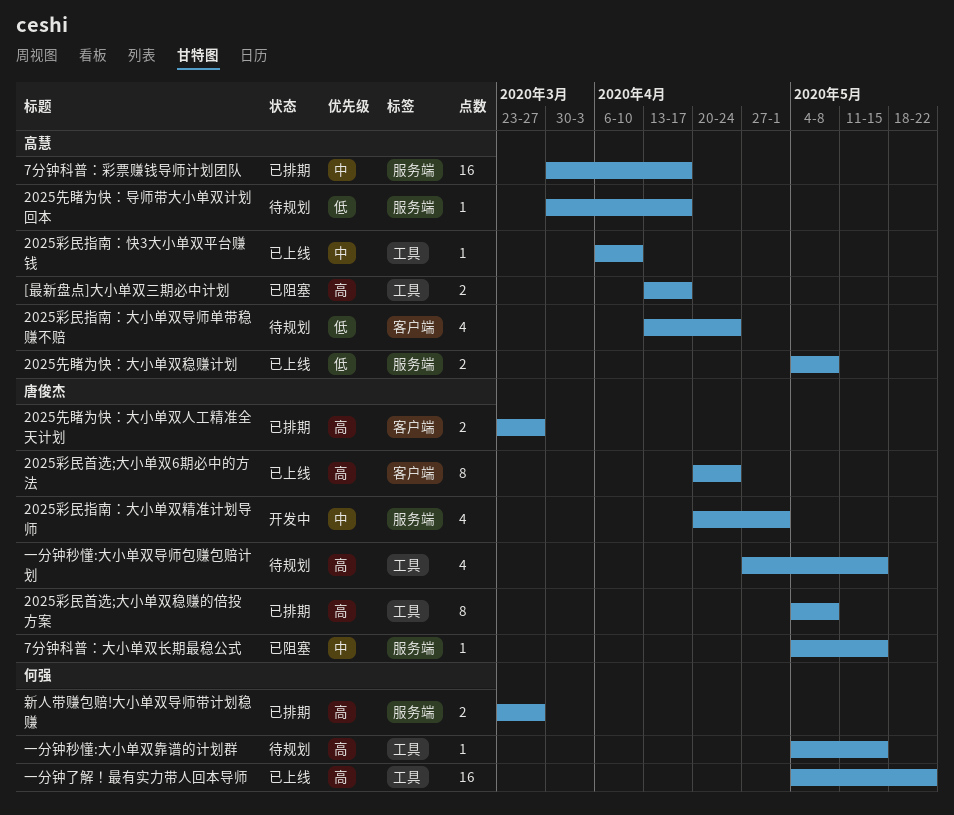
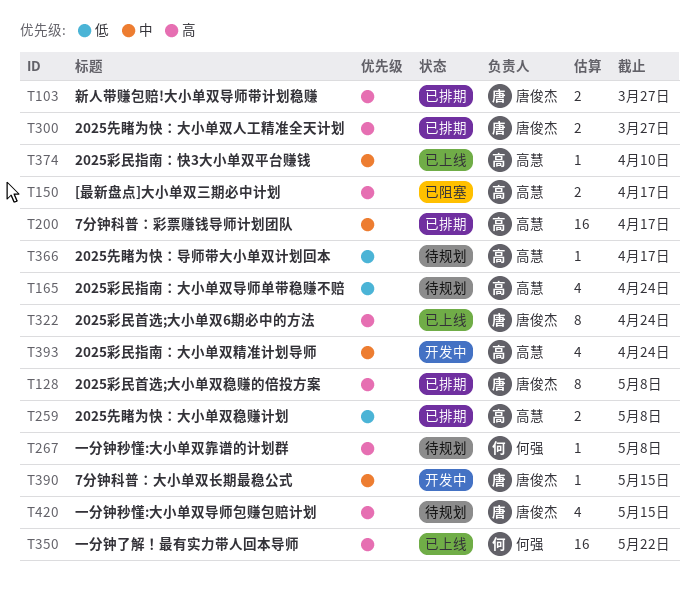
2025先睹为快：大小单双稳赚计划, status: 已上线 -> 已排期
2025彩民指南：大小单双精准计划导师, owner: 唐俊杰 -> 高慧
2025彩民指南：大小单双精准计划导师, due: May 1 -> Apr 24
7分钟科普：大小单双长期最稳公式, status: 已阻塞 -> 开发中
一分钟秒懂:大小单双靠谱的计划群, due: May 15 -> May 8
新人带赚包赔!大小单双导师带计划稳赚, owner: 何强 -> 唐俊杰

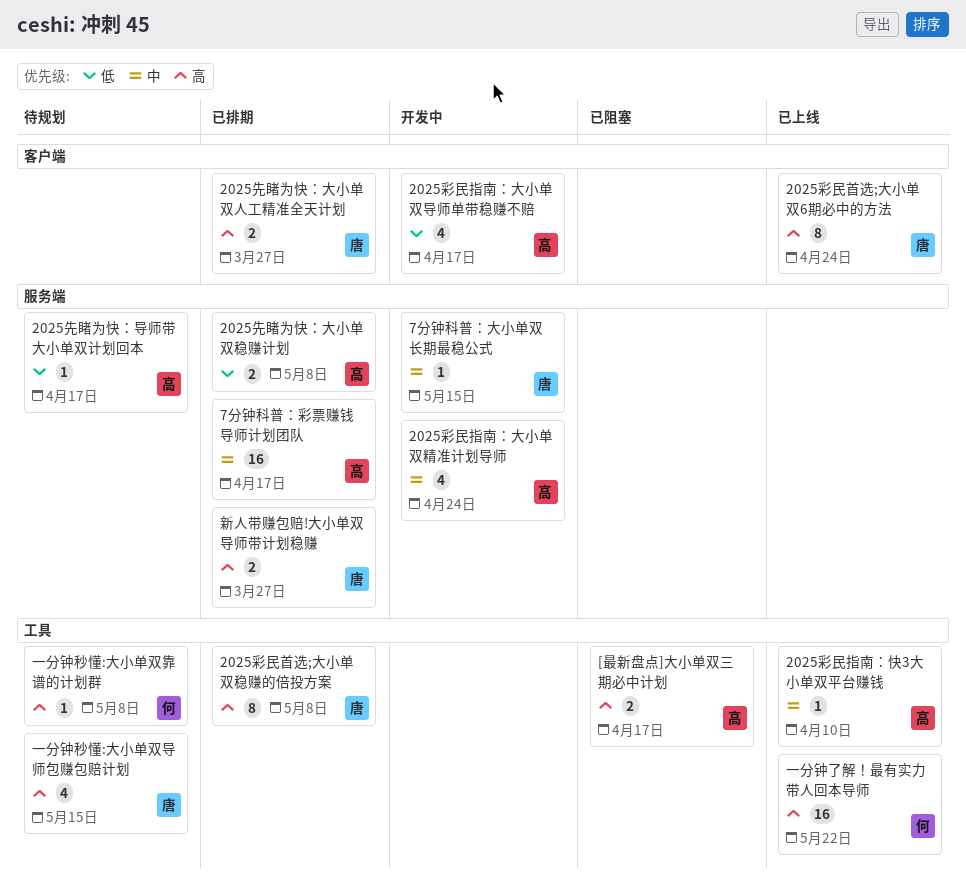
2025彩民指南：大小单双导师单带稳赚不赔, status: 待规划 -> 开发中
2025彩民指南：大小单双导师单带稳赚不赔, due: Apr 24 -> Apr 17

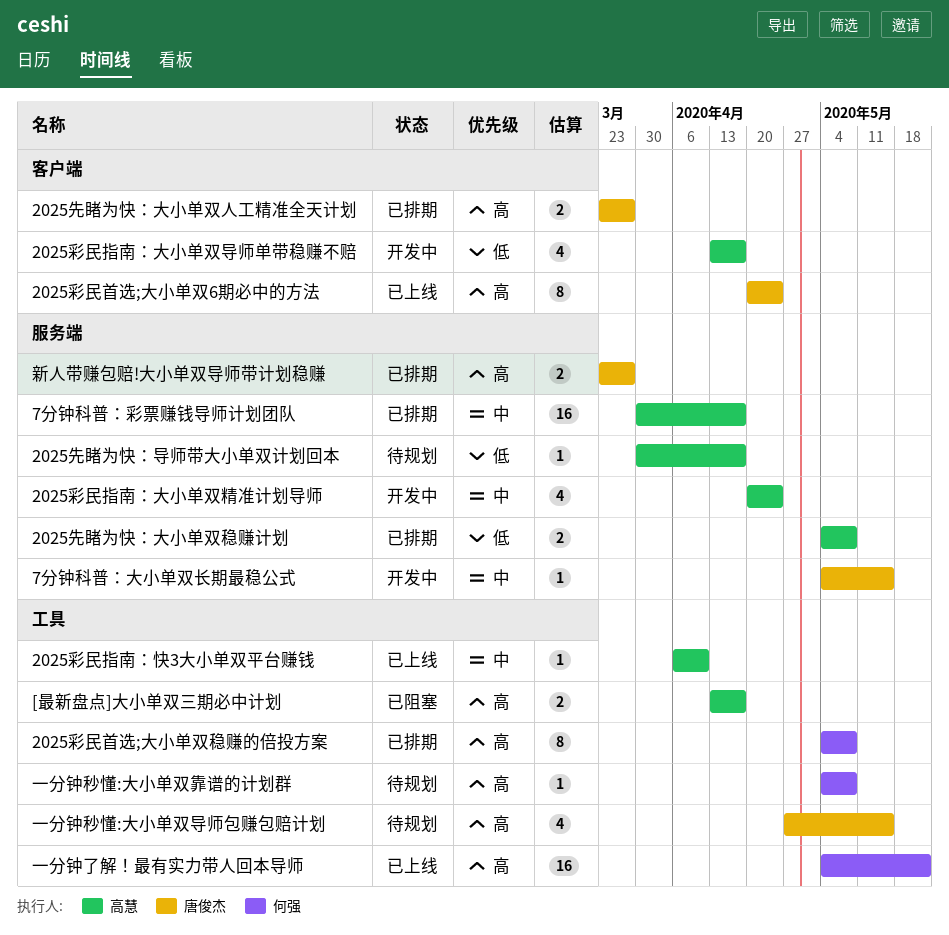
2025彩民首选;大小单双稳赚的倍投方案, owner: 唐俊杰 -> 何强

